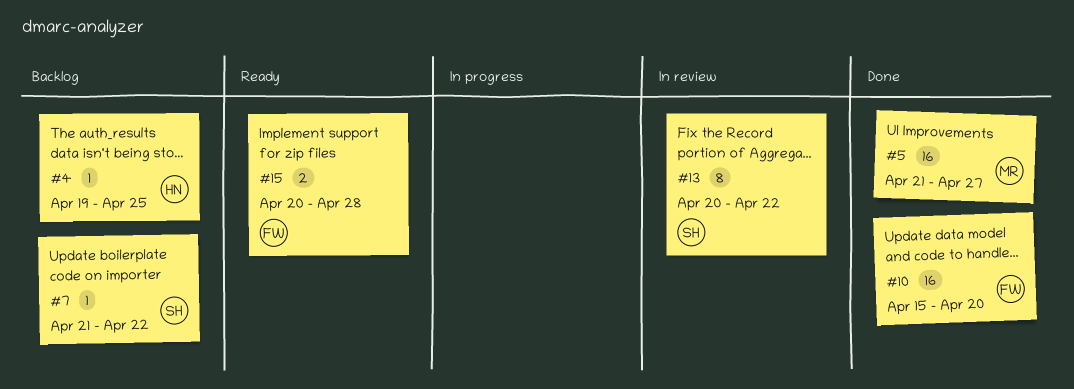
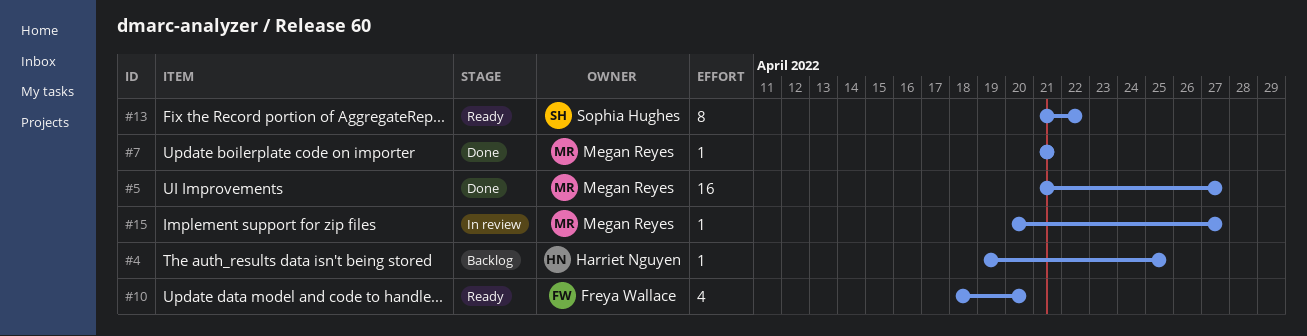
#7, status: Backlog -> Done
#7, owner: Sophia Hughes -> Megan Reyes
#7, due: Apr 22 -> Apr 21
#10, status: Done -> Ready
#10, estimate: 16 -> 4
#10, start: Apr 15 -> Apr 18
#13, status: In review -> Ready
#13, start: Apr 20 -> Apr 21
#15, status: Ready -> In review
#15, owner: Freya Wallace -> Megan Reyes
#15, estimate: 2 -> 1
#15, due: Apr 28 -> Apr 27

